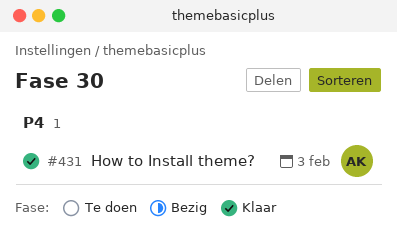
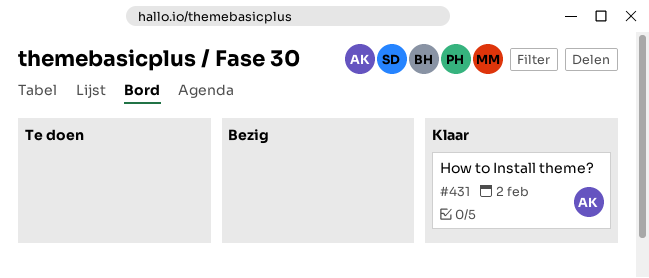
#431, due: Feb 3 -> Feb 2

